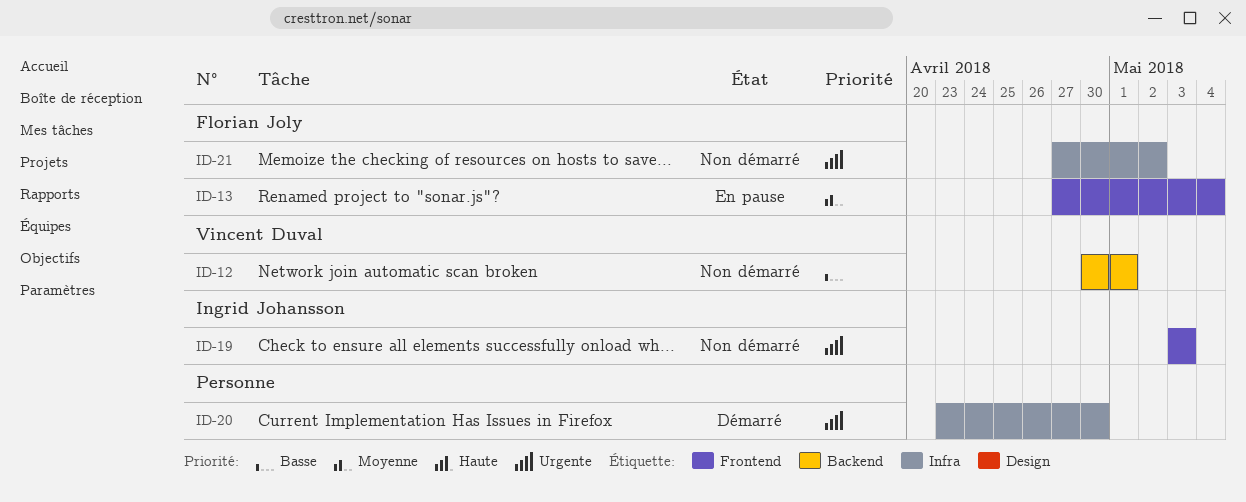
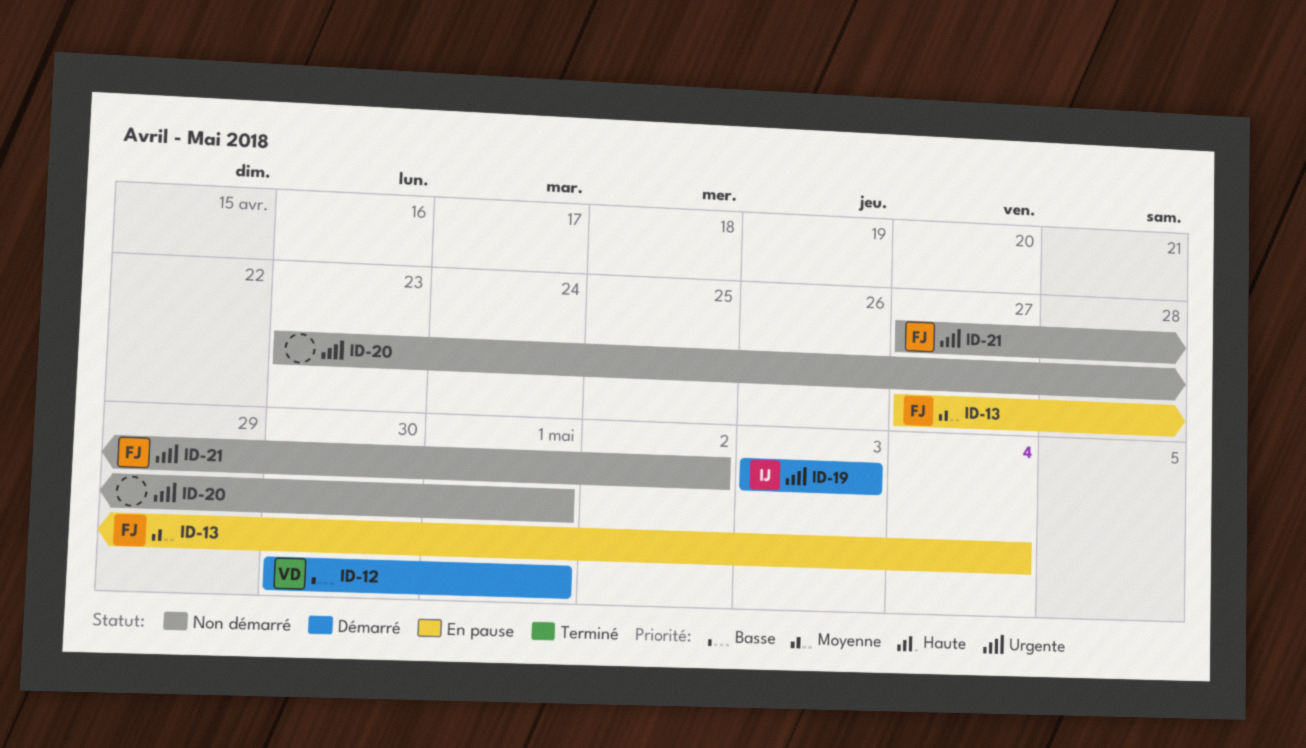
ID-12, status: Non démarré -> Démarré
ID-19, status: Non démarré -> Démarré
ID-20, status: Démarré -> Non démarré
ID-20, due: Apr 30 -> May 1

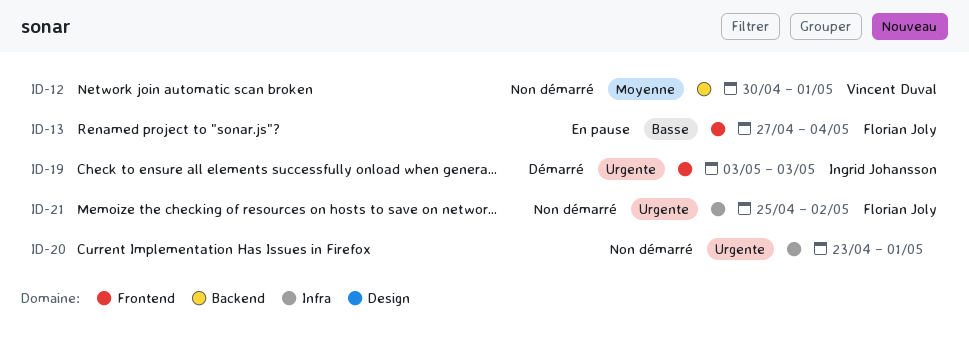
ID-12, status: Démarré -> Non démarré
ID-12, priority: Basse -> Moyenne
ID-13, priority: Moyenne -> Basse
ID-21, start: Apr 27 -> Apr 25

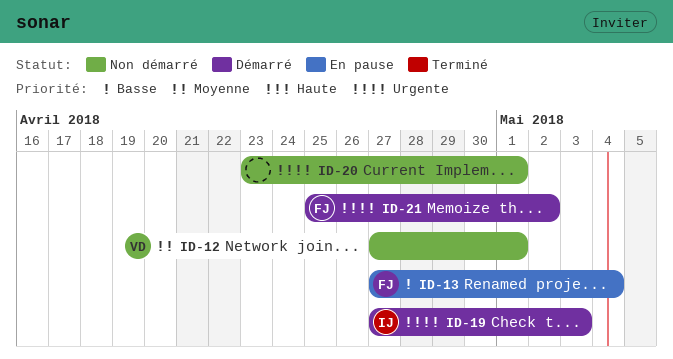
ID-12, start: Apr 30 -> Apr 27
ID-19, start: May 3 -> Apr 27
ID-21, status: Non démarré -> Démarré

